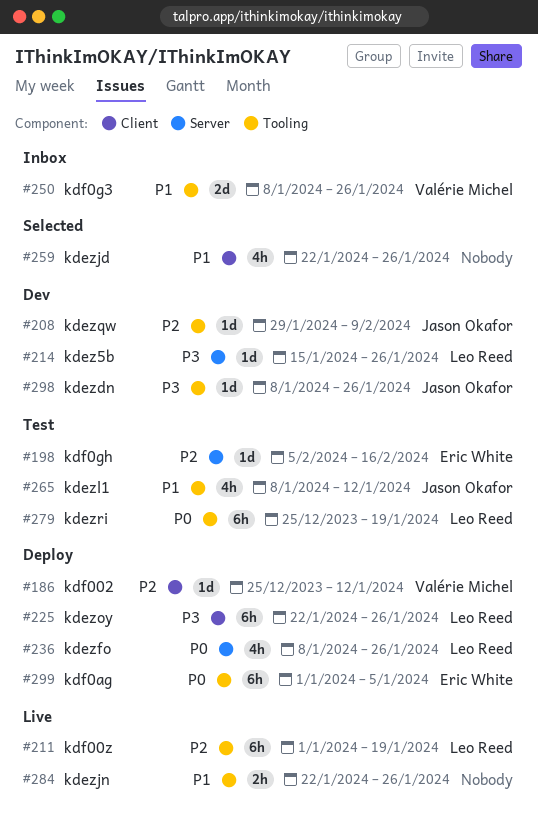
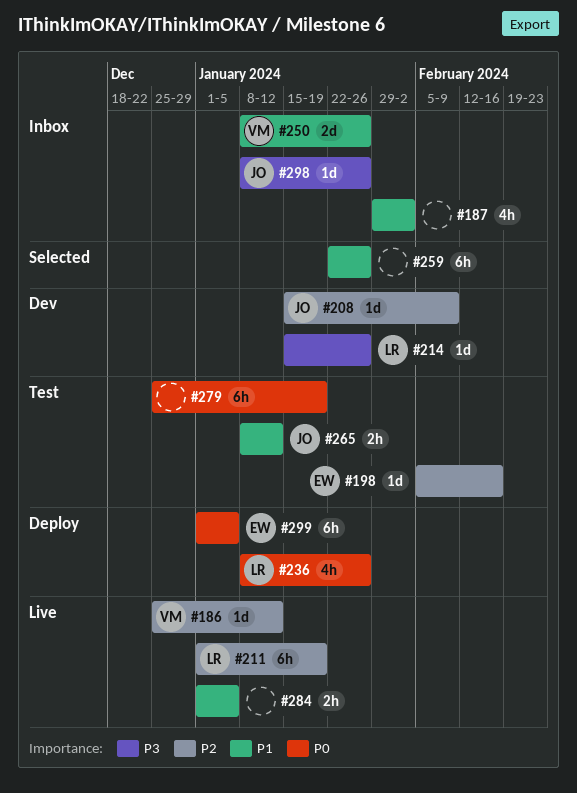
#186, status: Deploy -> Live
#187: none -> present
#208, start: Jan 29 -> Jan 15
#225: present -> none
#259, estimate: 4h -> 6h
#265, estimate: 4h -> 2h
#279, owner: Leo Reed -> none
#284, start: Jan 22 -> Jan 1
#284, due: Jan 26 -> Jan 5
#298, status: Dev -> Inbox

